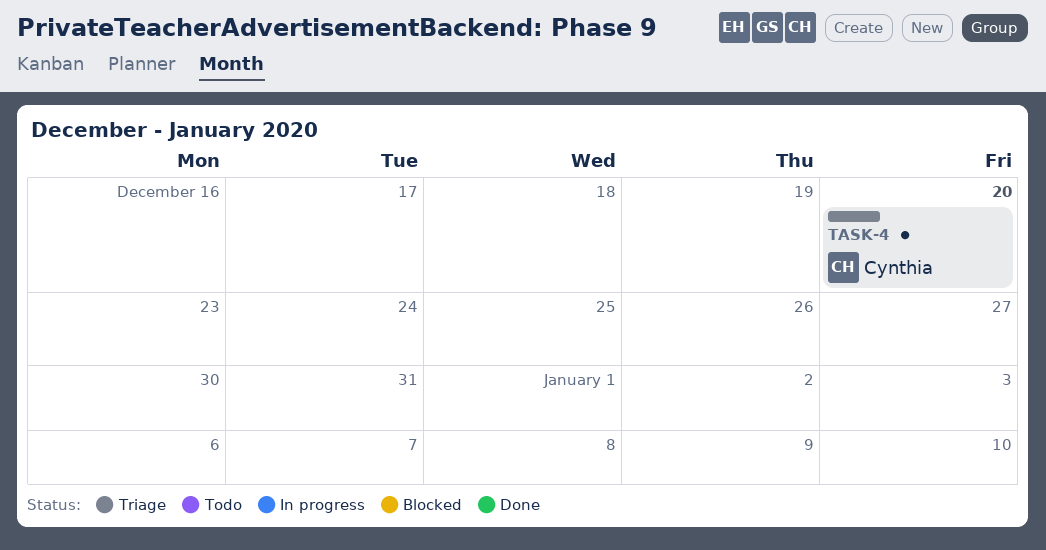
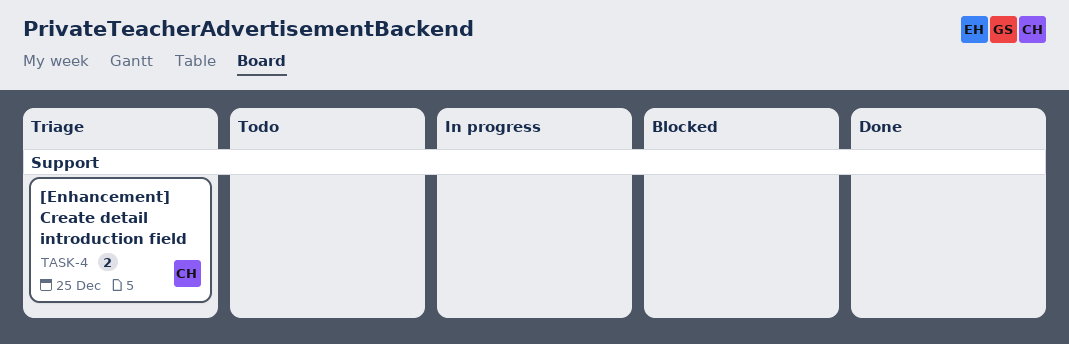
TASK-4, estimate: 1 -> 2
TASK-4, due: Dec 20 -> Dec 25

